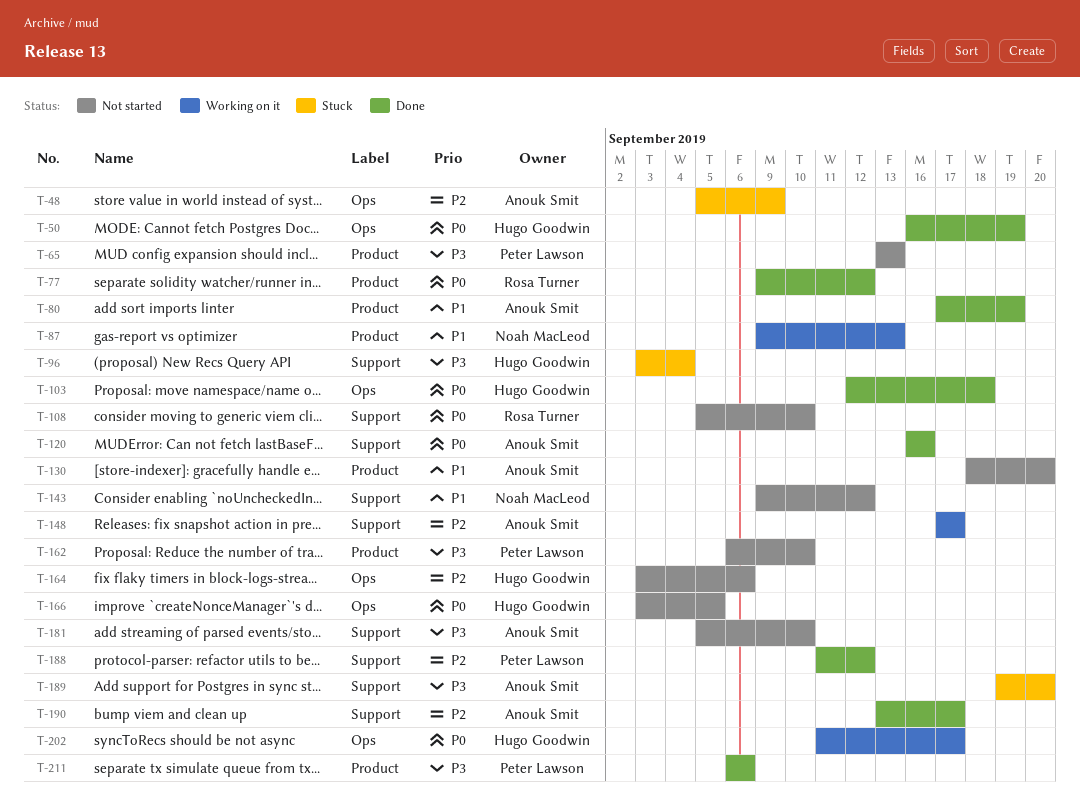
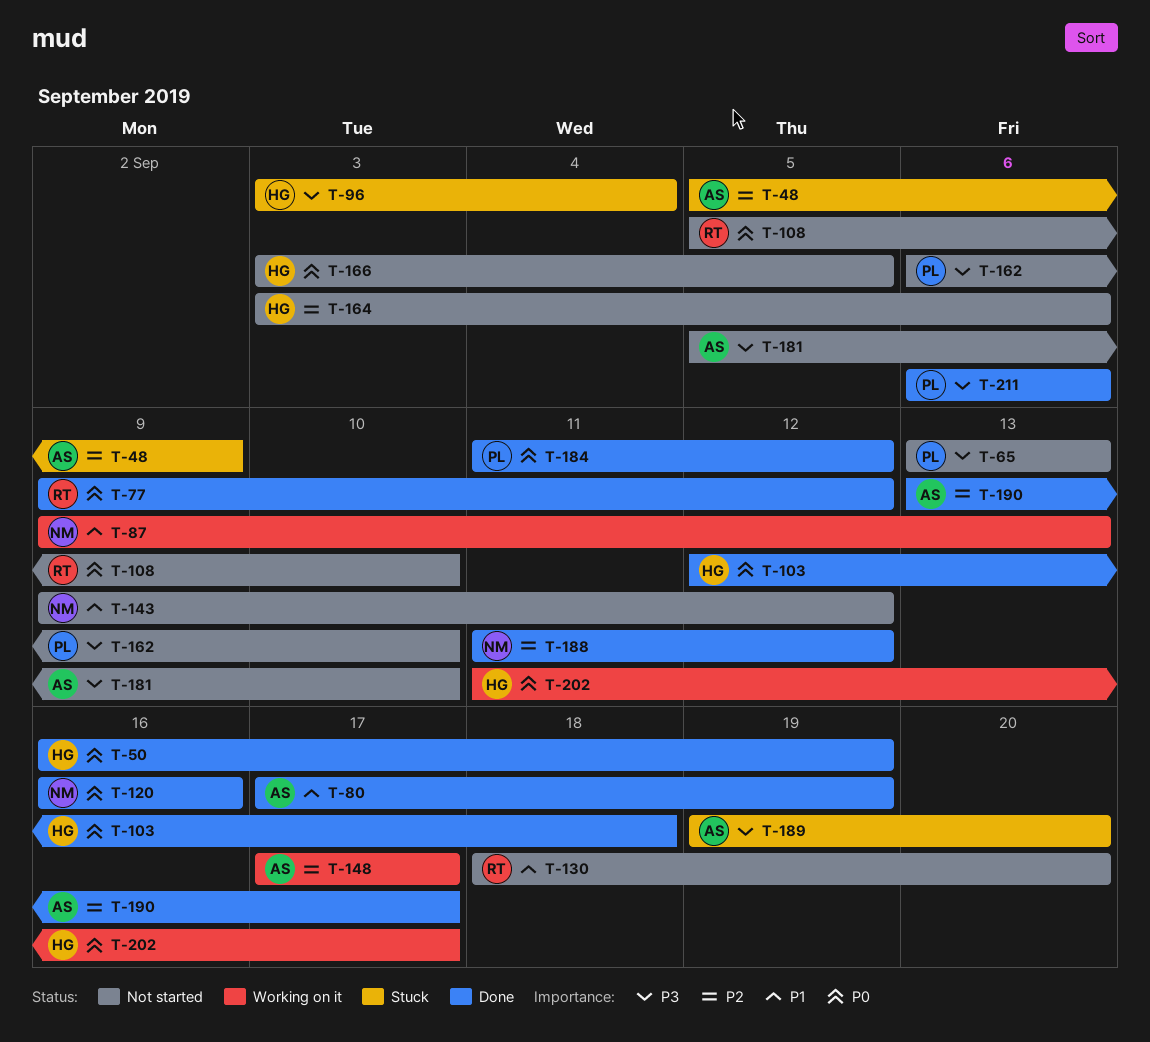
T-120, owner: Anouk Smit -> Noah MacLeod
T-130, owner: Anouk Smit -> Rosa Turner
T-184: none -> present
T-188, owner: Peter Lawson -> Noah MacLeod

